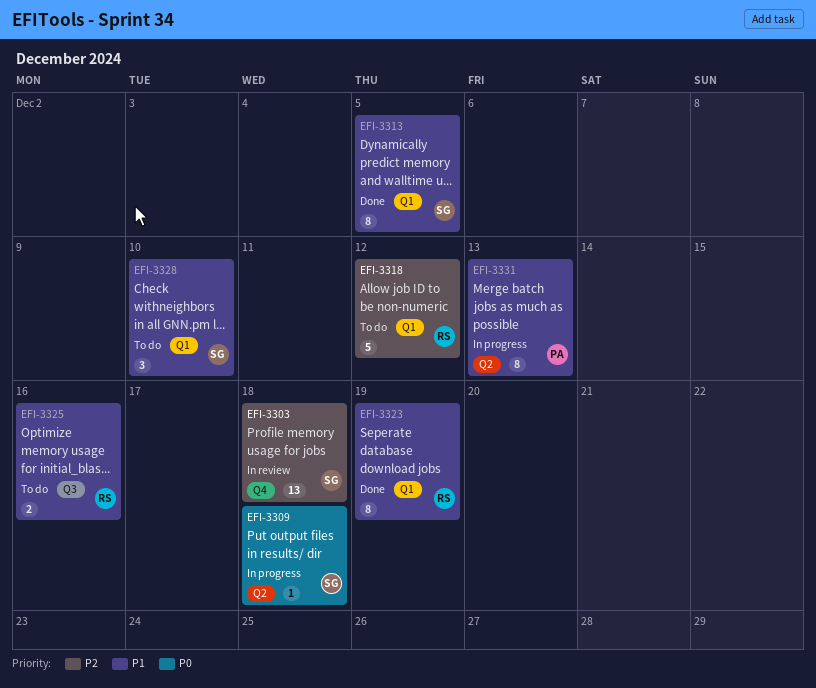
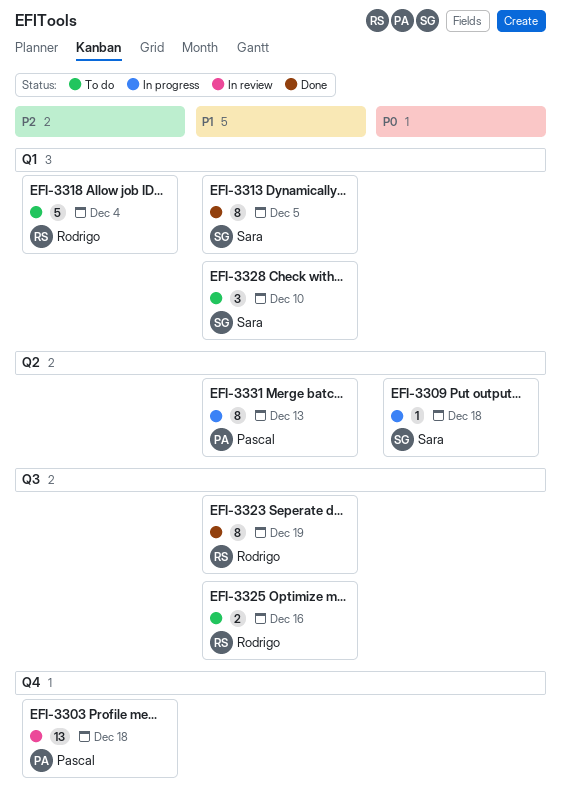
EFI-3303, owner: Sara -> Pascal
EFI-3318, due: Dec 12 -> Dec 4
EFI-3323, label: Q1 -> Q3

